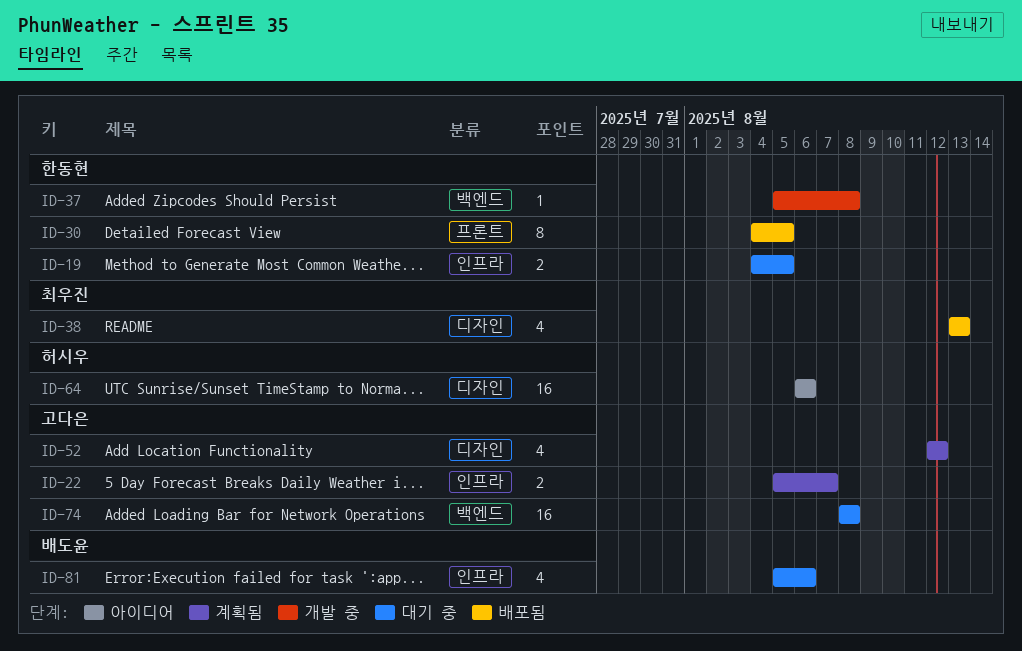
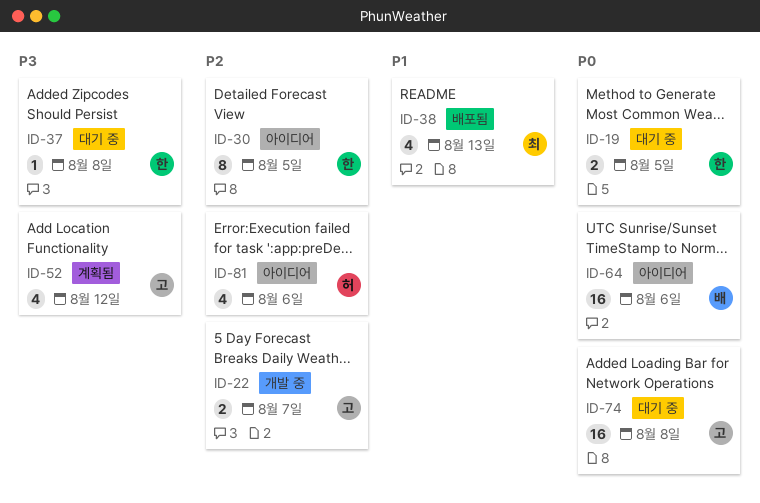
ID-22, status: 계획됨 -> 개발 중
ID-30, status: 배포됨 -> 아이디어
ID-37, status: 개발 중 -> 대기 중
ID-64, owner: 허시우 -> 배도윤
ID-81, status: 대기 중 -> 아이디어
ID-81, owner: 배도윤 -> 허시우

